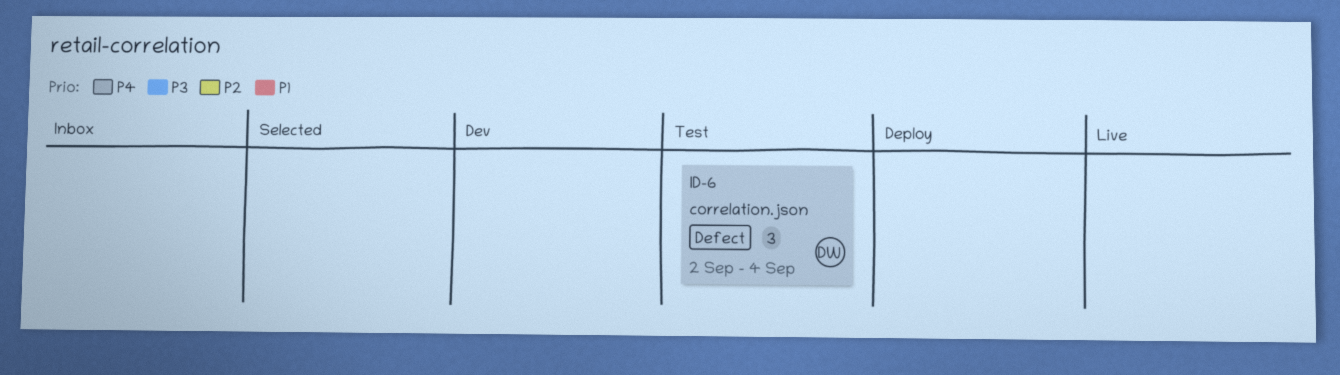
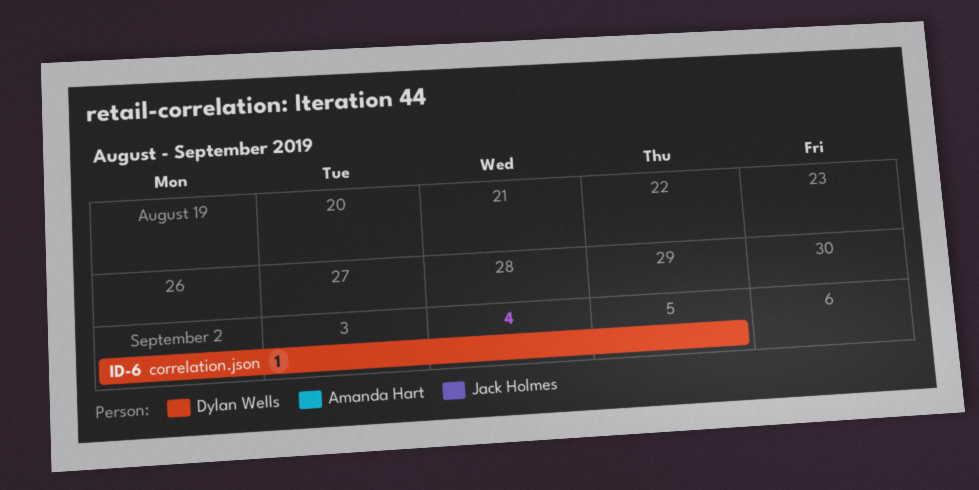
ID-6, estimate: 3 -> 1
ID-6, due: Sep 4 -> Sep 5

